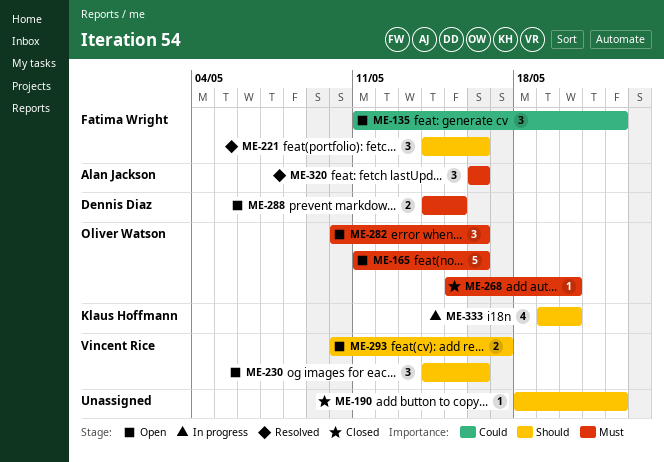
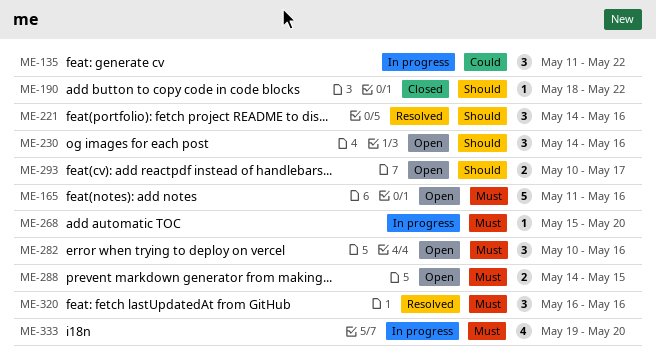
ME-135, status: Open -> In progress
ME-268, status: Closed -> In progress
ME-333, priority: Should -> Must

